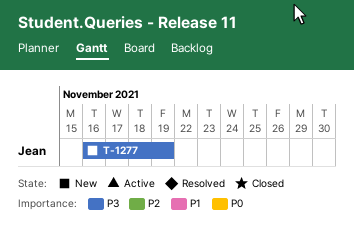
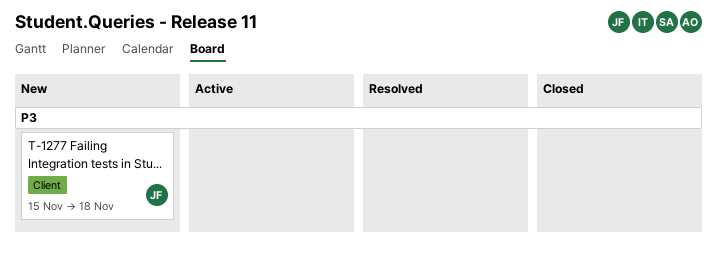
T-1277, start: Nov 16 -> Nov 15
T-1277, due: Nov 19 -> Nov 18

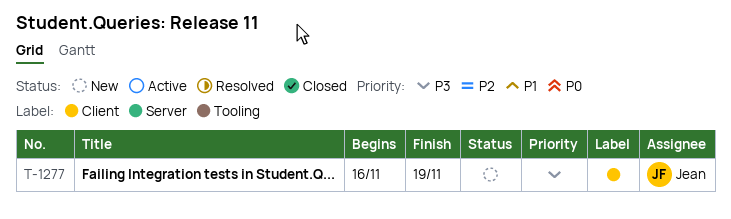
T-1277, start: Nov 15 -> Nov 16
T-1277, due: Nov 18 -> Nov 19

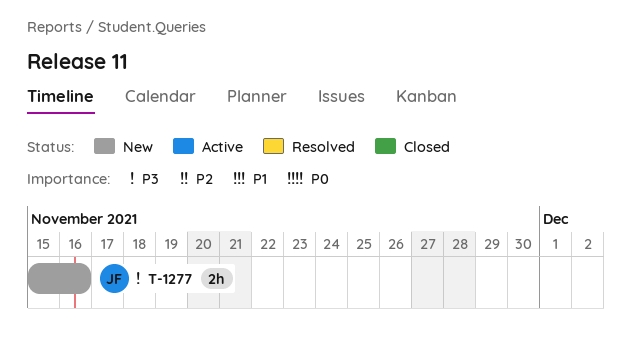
T-1277, start: Nov 16 -> Nov 15
T-1277, due: Nov 19 -> Nov 16

